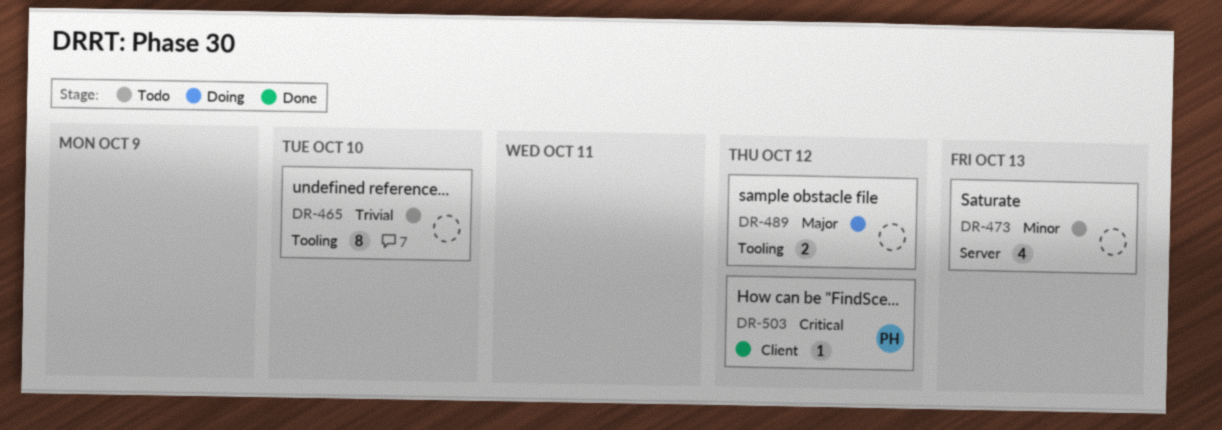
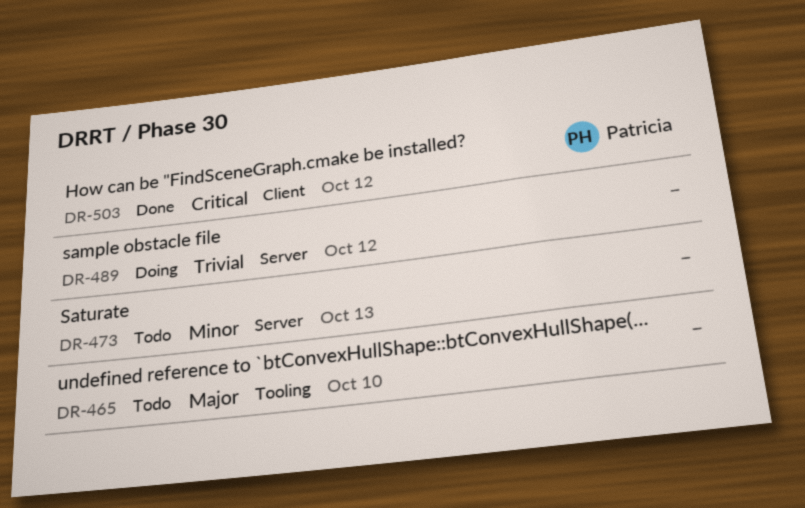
DR-465, priority: Trivial -> Major
DR-489, priority: Major -> Trivial
DR-489, label: Tooling -> Server

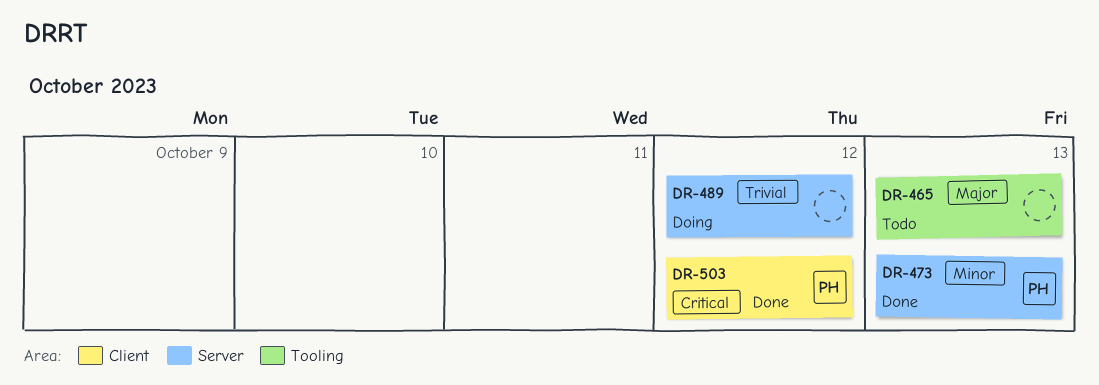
DR-465, due: Oct 10 -> Oct 13
DR-473, status: Todo -> Done
DR-473, owner: none -> Patricia

